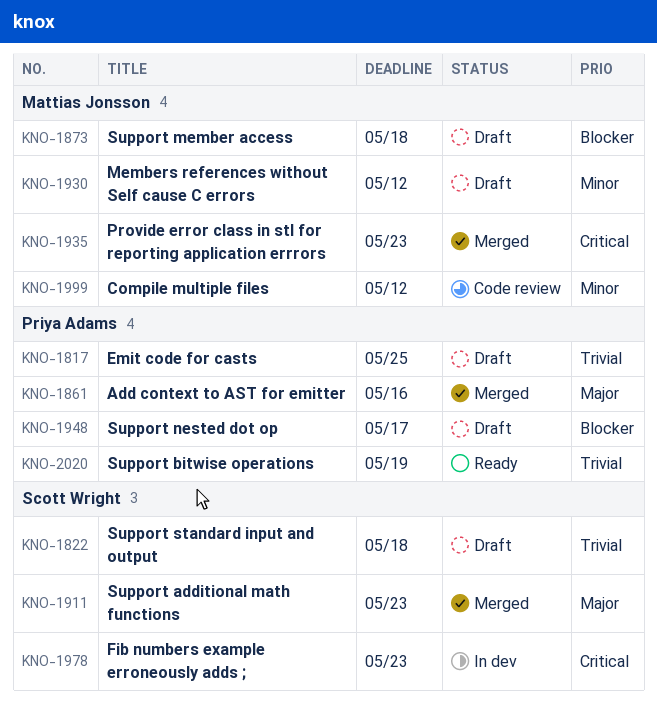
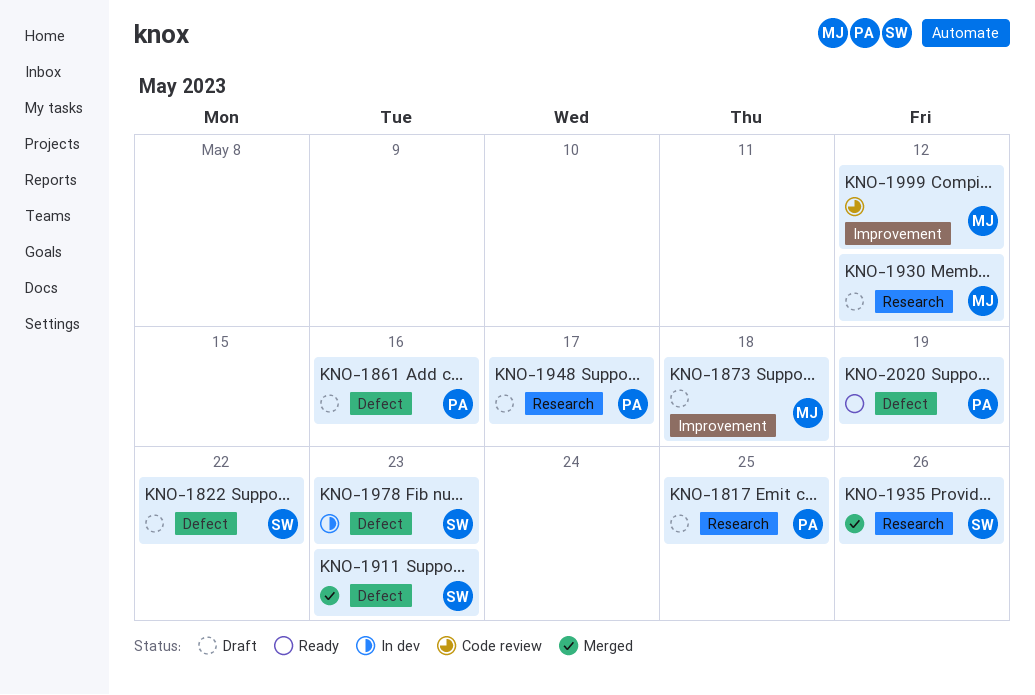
KNO-1822, due: May 18 -> May 22
KNO-1861, status: Merged -> Draft
KNO-1935, owner: Mattias Jonsson -> Scott Wright
KNO-1935, due: May 23 -> May 26

